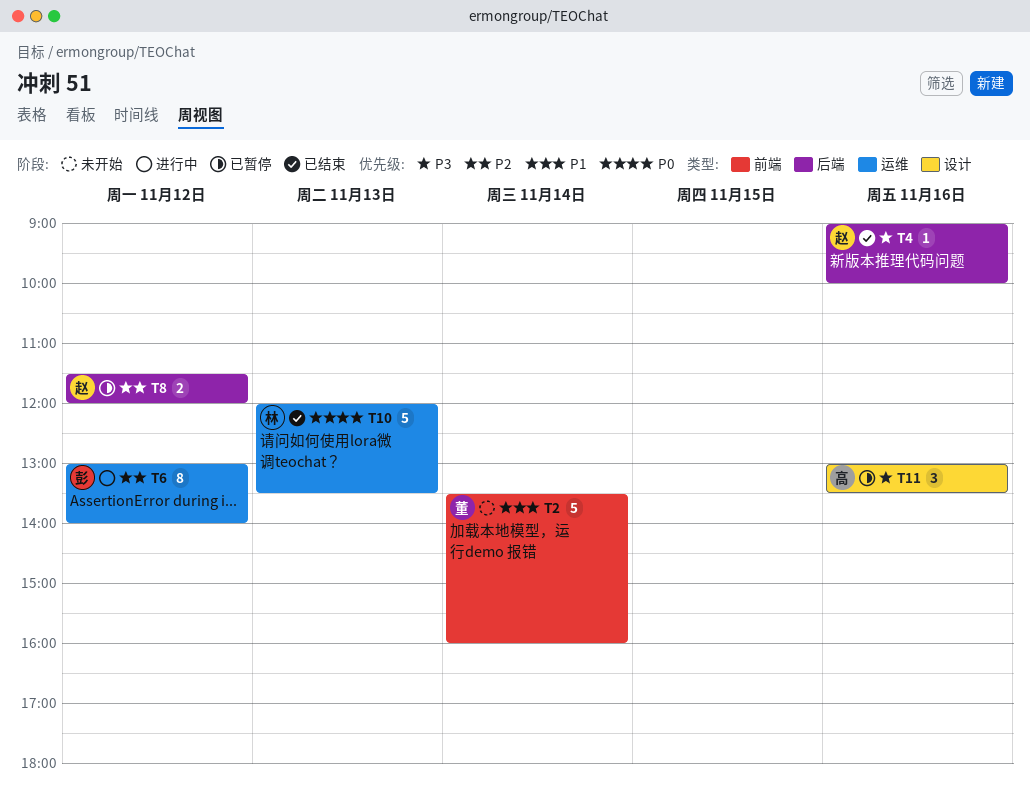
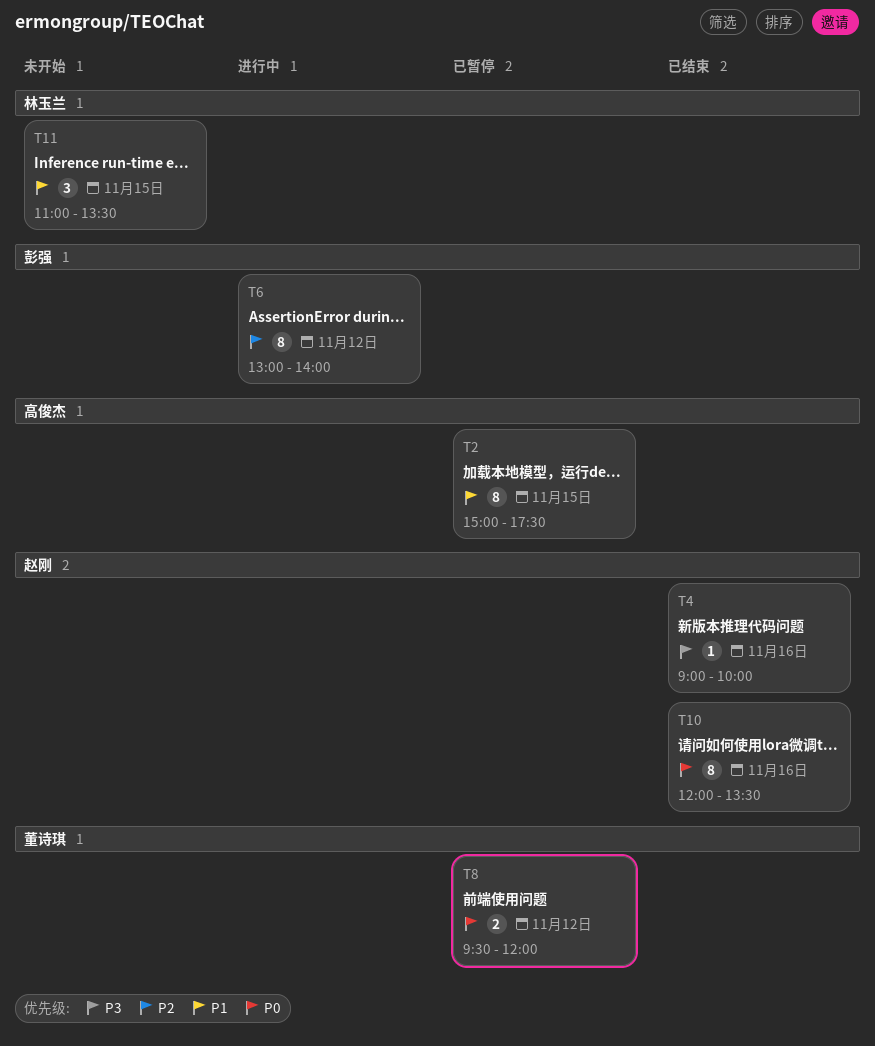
T2, status: 未开始 -> 已暂停
T2, owner: 董诗琪 -> 高俊杰
T2, estimate: 5 -> 8
T2, day: Nov 14 -> Nov 15
T2, begins: 13:30 -> 15:00
T2, ends: 16:00 -> 17:30
T8, owner: 赵刚 -> 董诗琪
T8, priority: P2 -> P0
T8, begins: 11:30 -> 09:30
T10, owner: 林玉兰 -> 赵刚
T10, estimate: 5 -> 8
T10, day: Nov 13 -> Nov 16
T11, status: 已暂停 -> 未开始
T11, owner: 高俊杰 -> 林玉兰
T11, priority: P3 -> P1
T11, day: Nov 16 -> Nov 15
T11, begins: 13:00 -> 11:00

